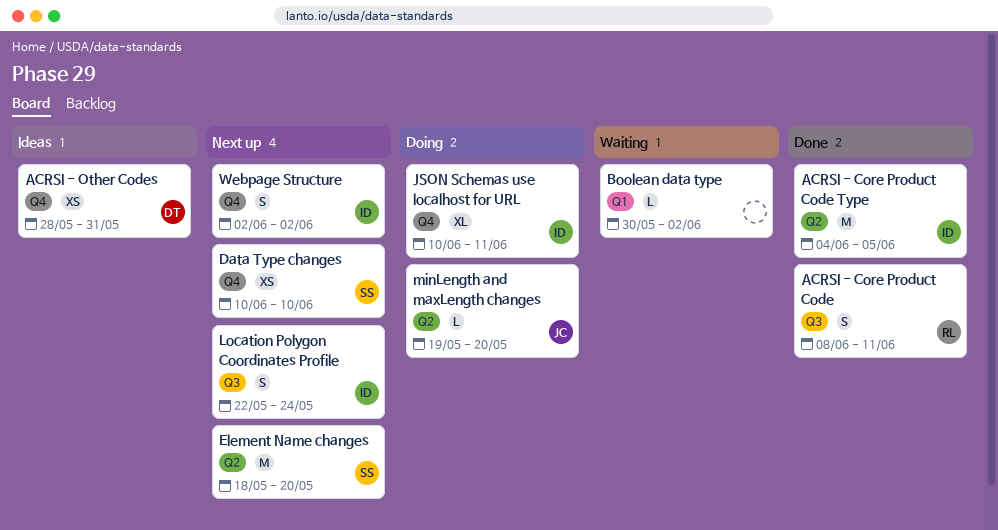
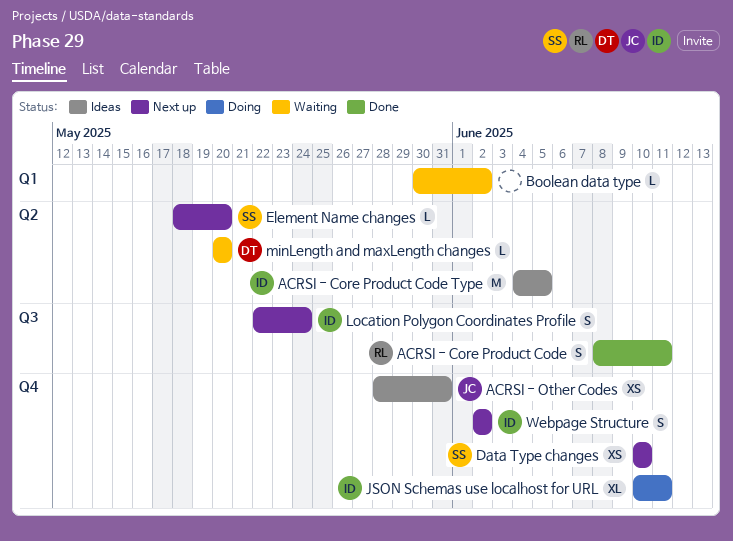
ACRSI - Core Product Code Type, status: Done -> Ideas
ACRSI - Other Codes, owner: DT -> JC
Element Name changes, estimate: M -> L
minLength and maxLength changes, status: Doing -> Waiting
minLength and maxLength changes, owner: JC -> DT
minLength and maxLength changes, start: May 19 -> May 20

